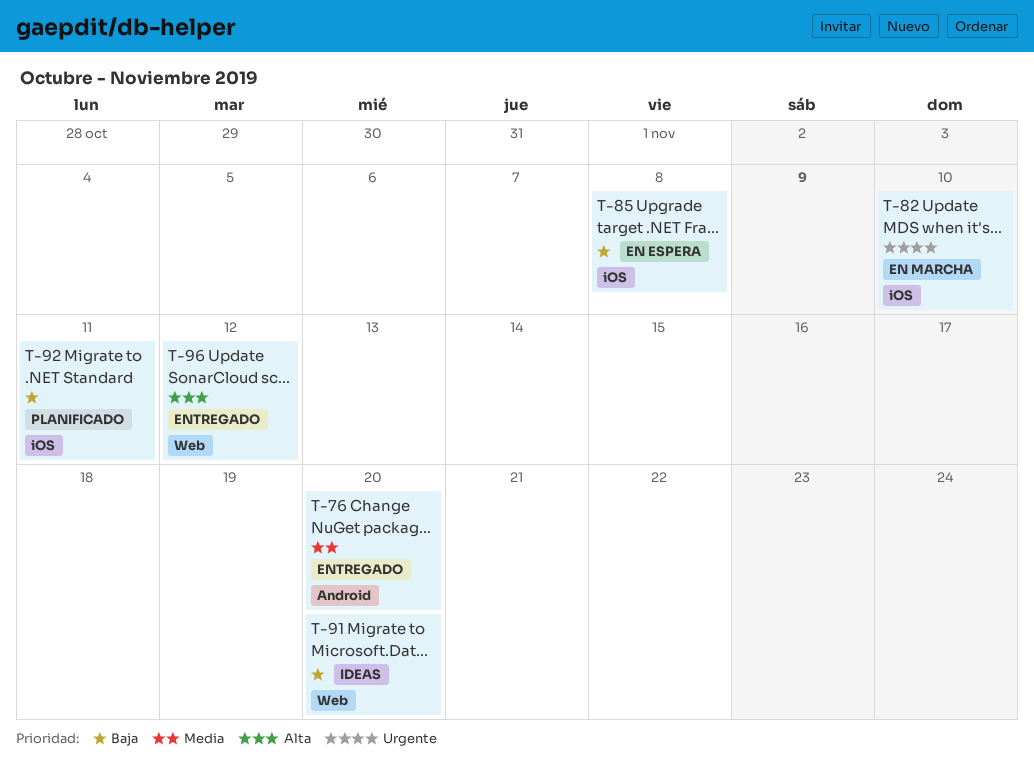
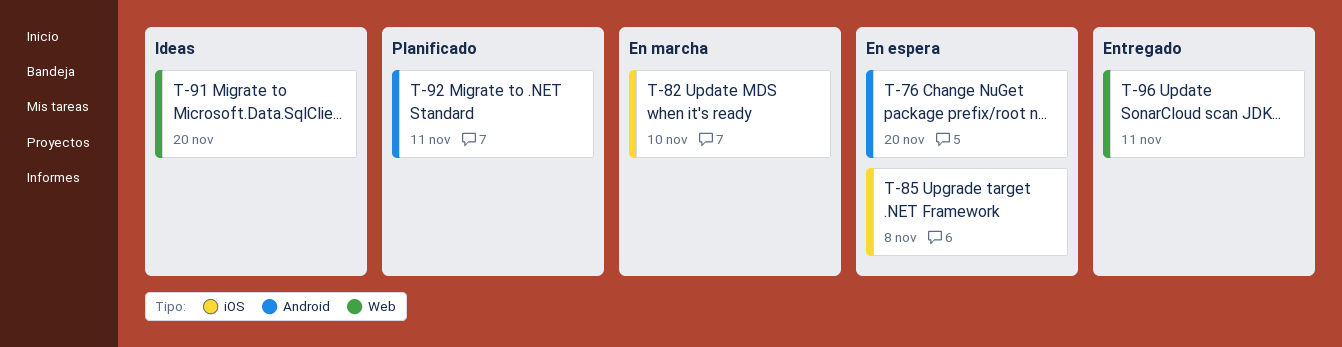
T-76, status: Entregado -> En espera
T-92, label: iOS -> Android
T-96, due: Nov 12 -> Nov 11

